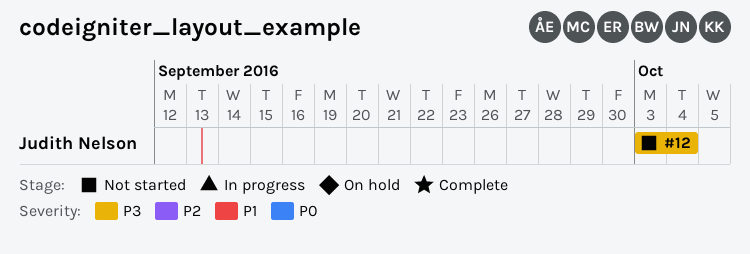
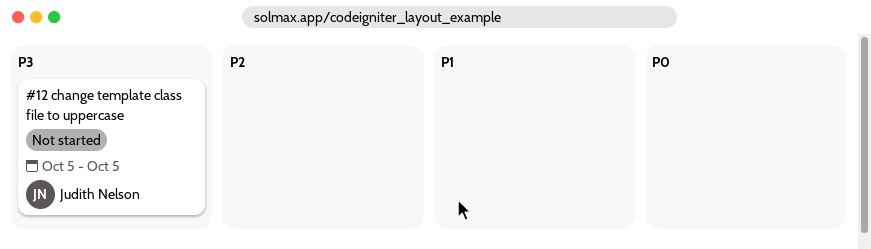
#12, start: Oct 3 -> Oct 5
#12, due: Oct 4 -> Oct 5

